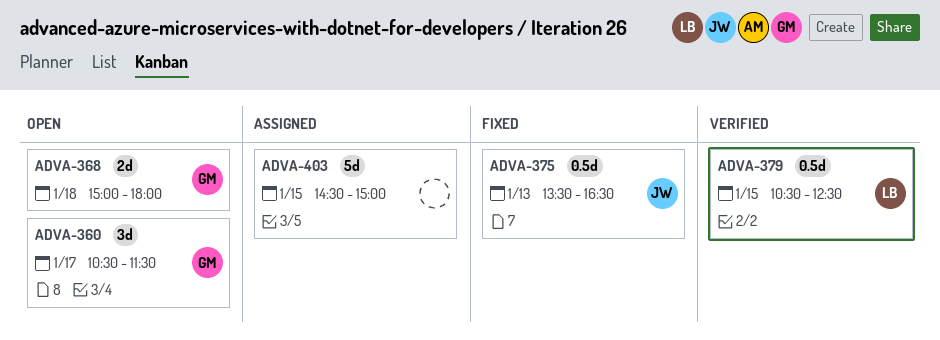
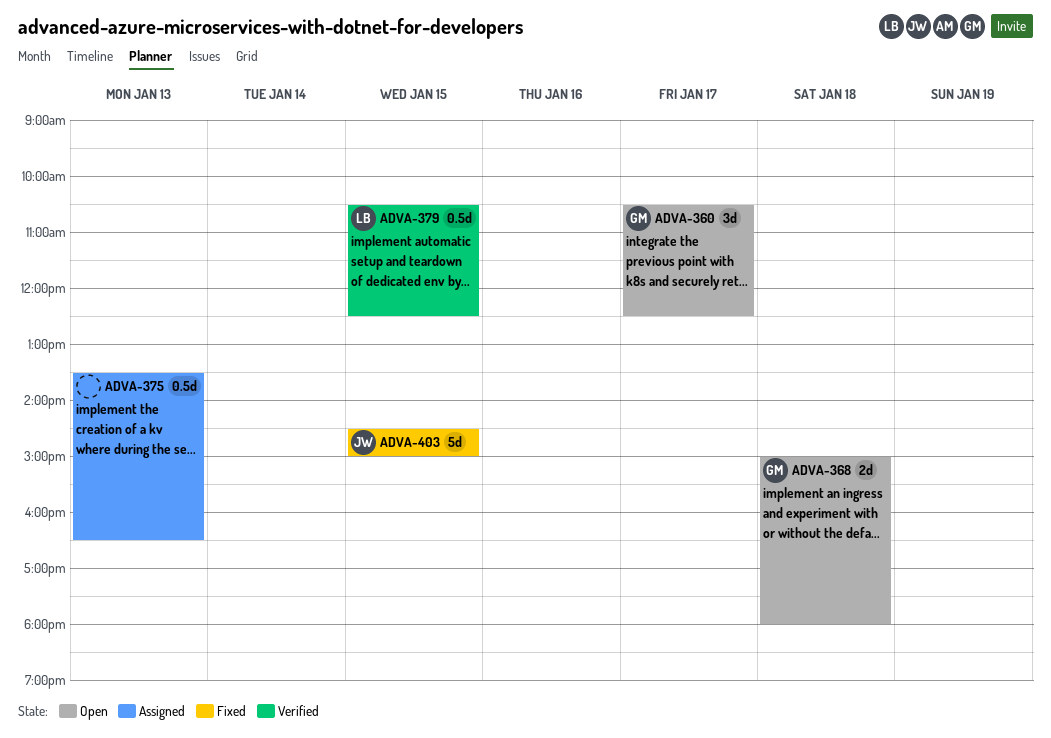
ADVA-360, ends: 11:30 -> 12:30
ADVA-375, status: Fixed -> Assigned
ADVA-375, owner: JW -> none
ADVA-403, status: Assigned -> Fixed
ADVA-403, owner: none -> JW

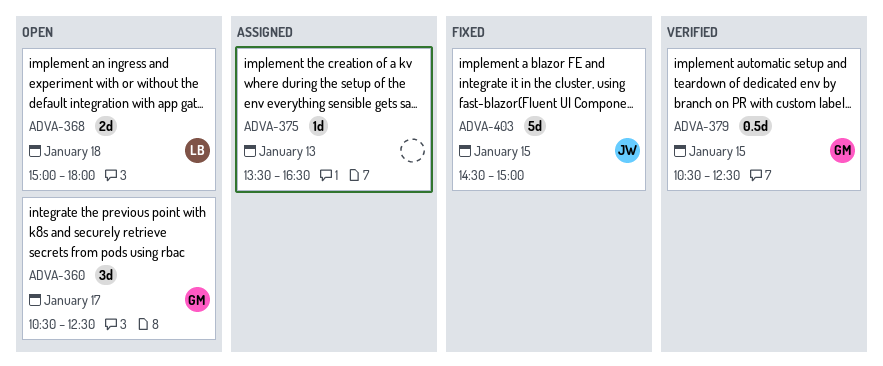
ADVA-368, owner: GM -> LB
ADVA-375, estimate: 0.5d -> 1d
ADVA-379, owner: LB -> GM

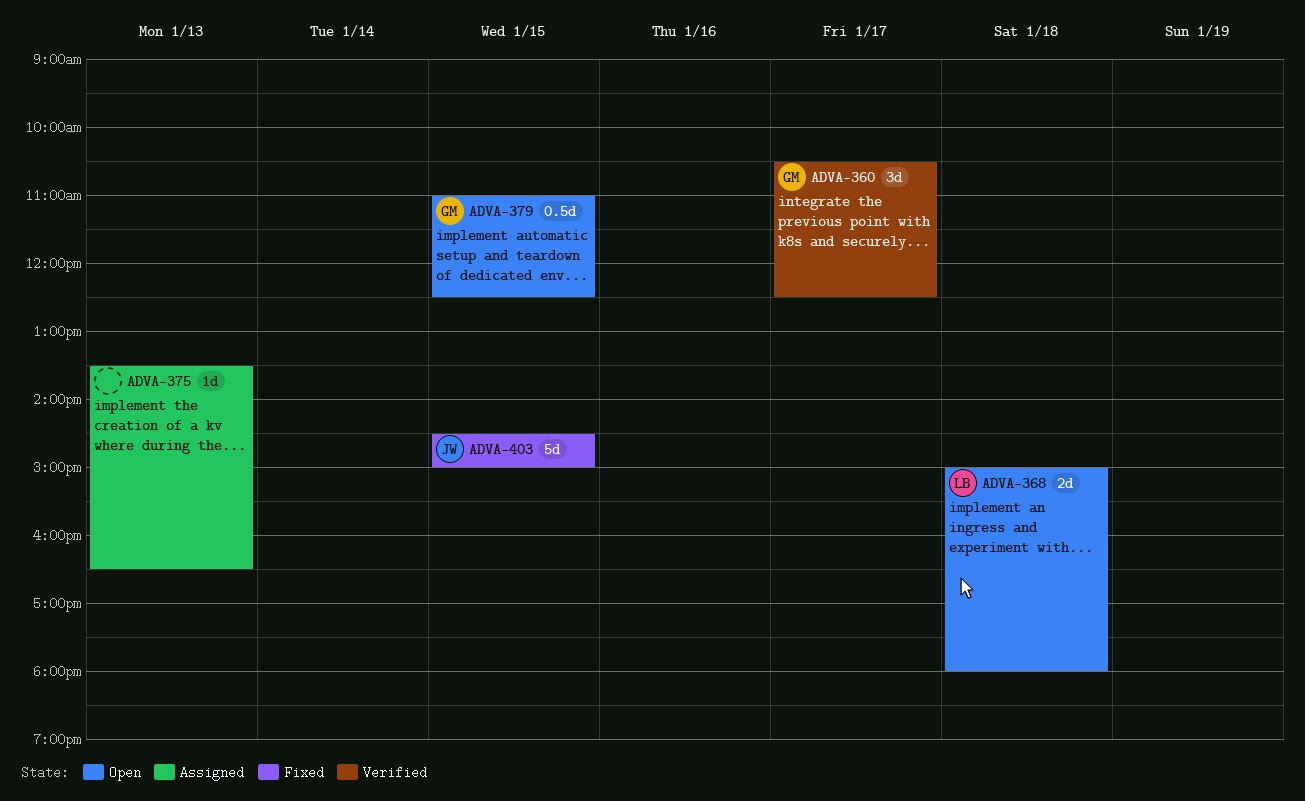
ADVA-360, status: Open -> Verified
ADVA-379, status: Verified -> Open
ADVA-379, begins: 10:30 -> 11:00

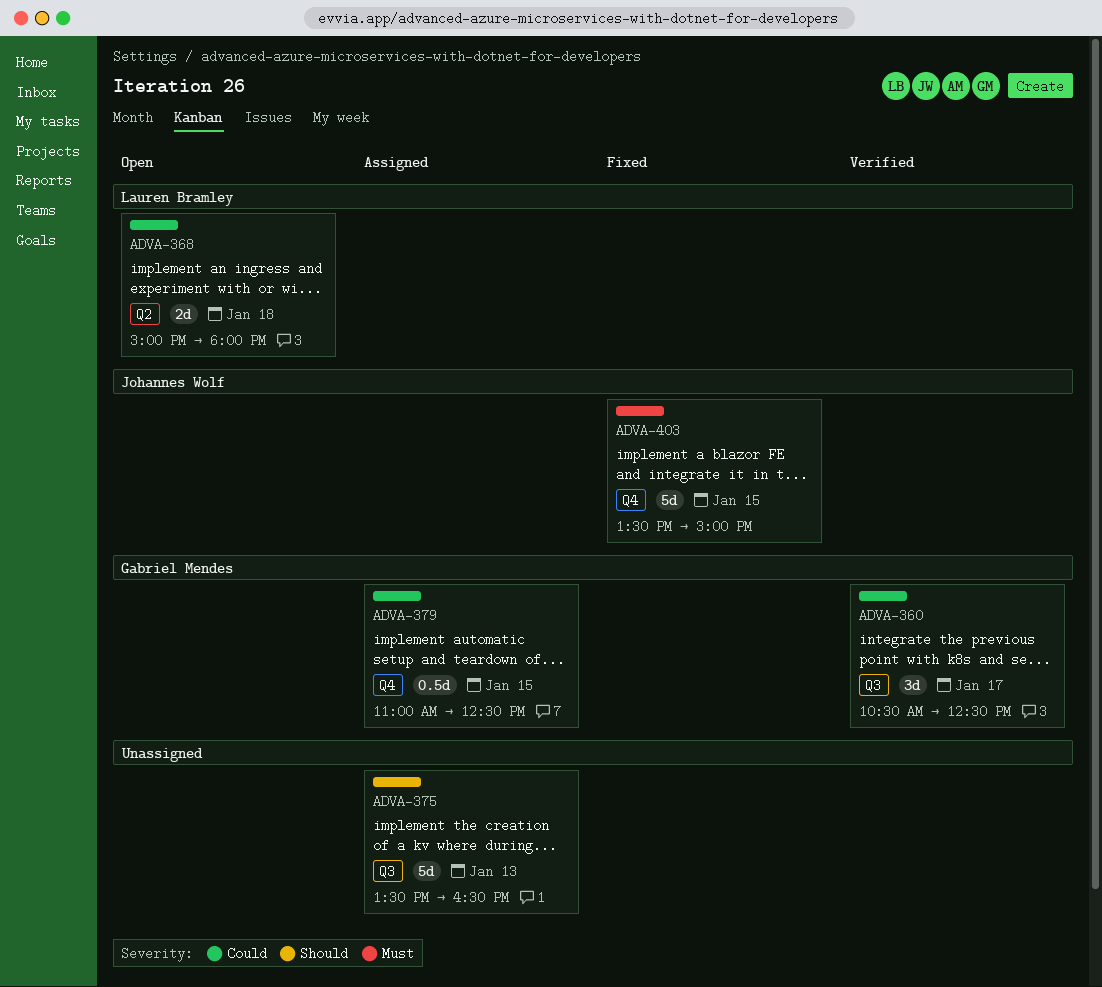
ADVA-375, estimate: 1d -> 5d
ADVA-379, status: Open -> Assigned
ADVA-403, begins: 14:30 -> 13:30

